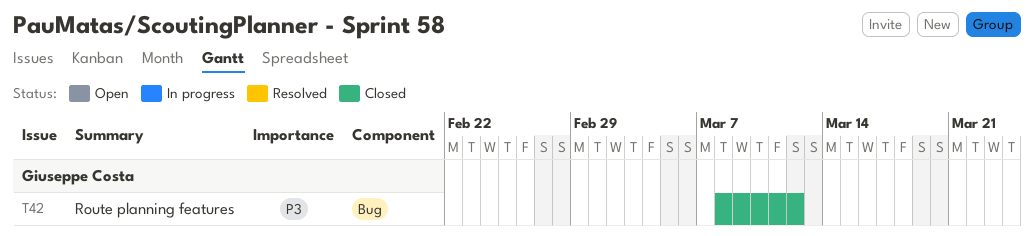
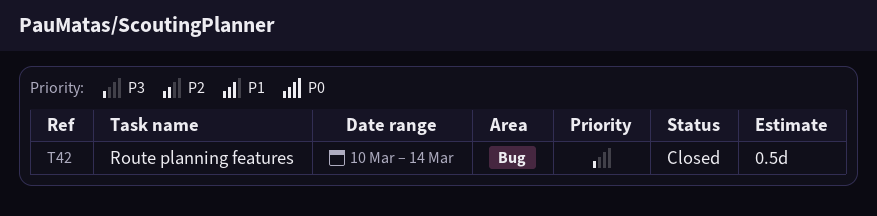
T42, start: Mar 8 -> Mar 10
T42, due: Mar 12 -> Mar 14

